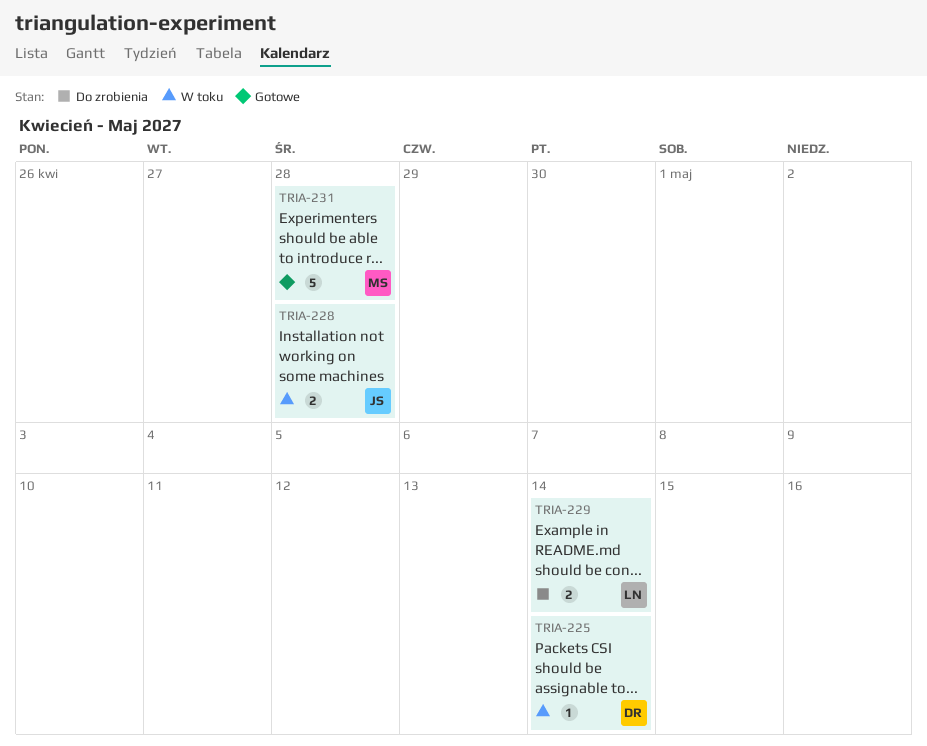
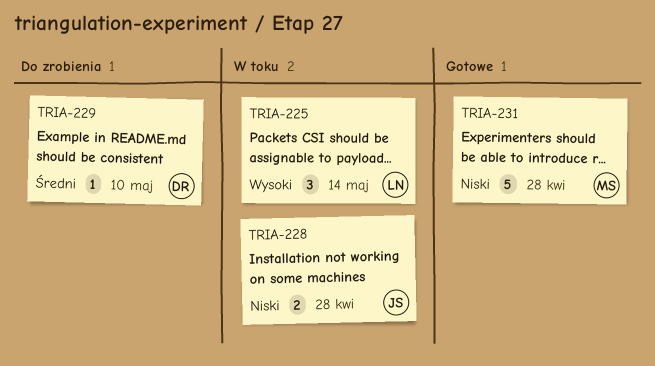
TRIA-225, owner: DR -> LN
TRIA-225, estimate: 1 -> 3
TRIA-229, owner: LN -> DR
TRIA-229, estimate: 2 -> 1
TRIA-229, due: May 14 -> May 10

